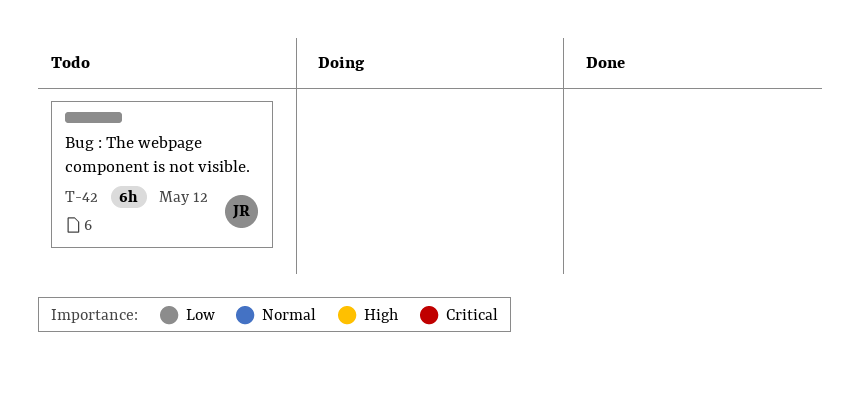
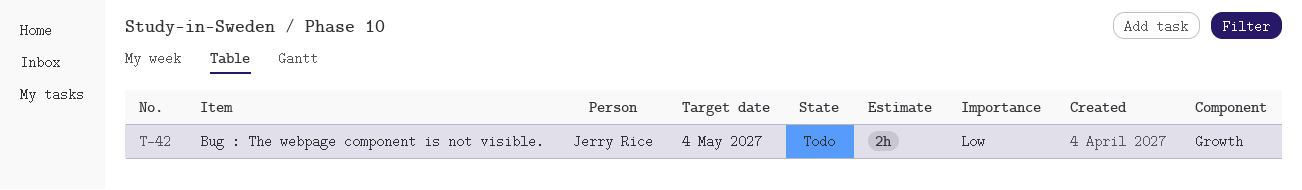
T-42, estimate: 6h -> 2h
T-42, due: May 12 -> May 4

